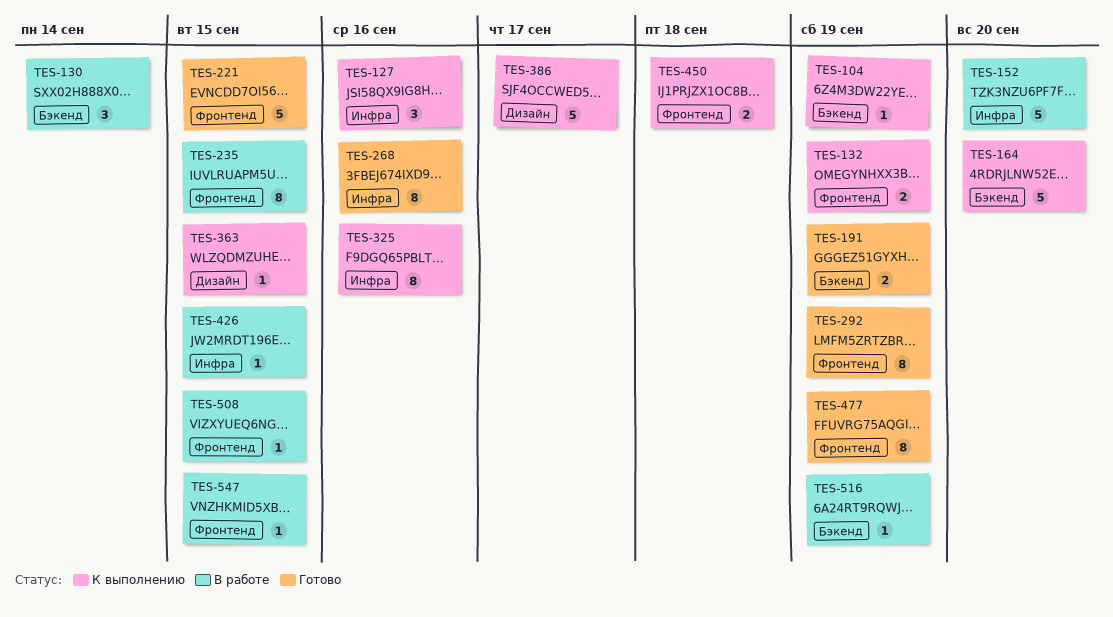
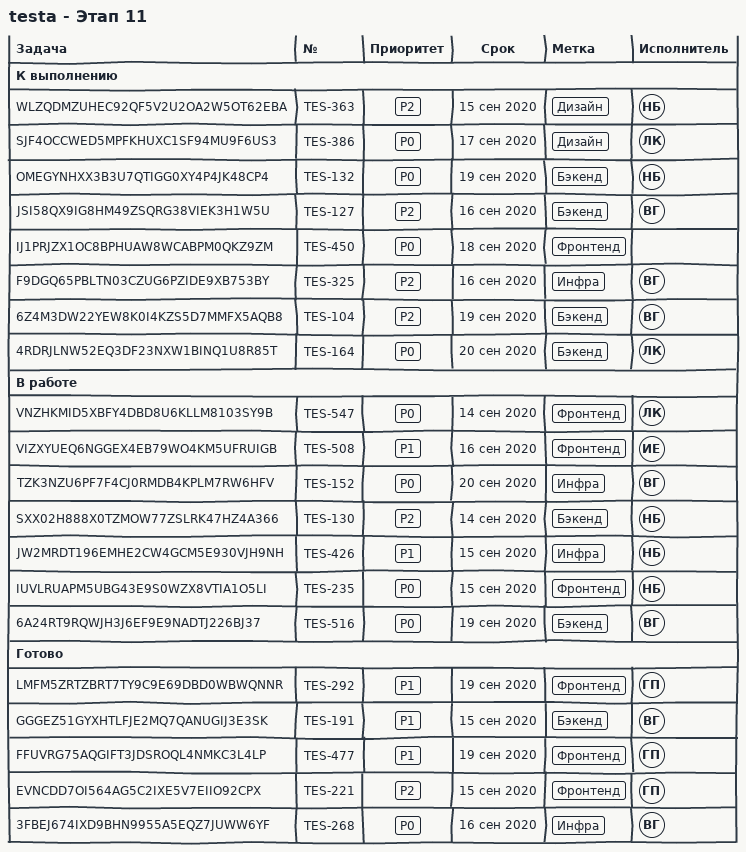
TES-127, label: Инфра -> Бэкенд
TES-132, label: Фронтенд -> Бэкенд
TES-191, due: Sep 19 -> Sep 15
TES-508, due: Sep 15 -> Sep 16
TES-547, due: Sep 15 -> Sep 14

